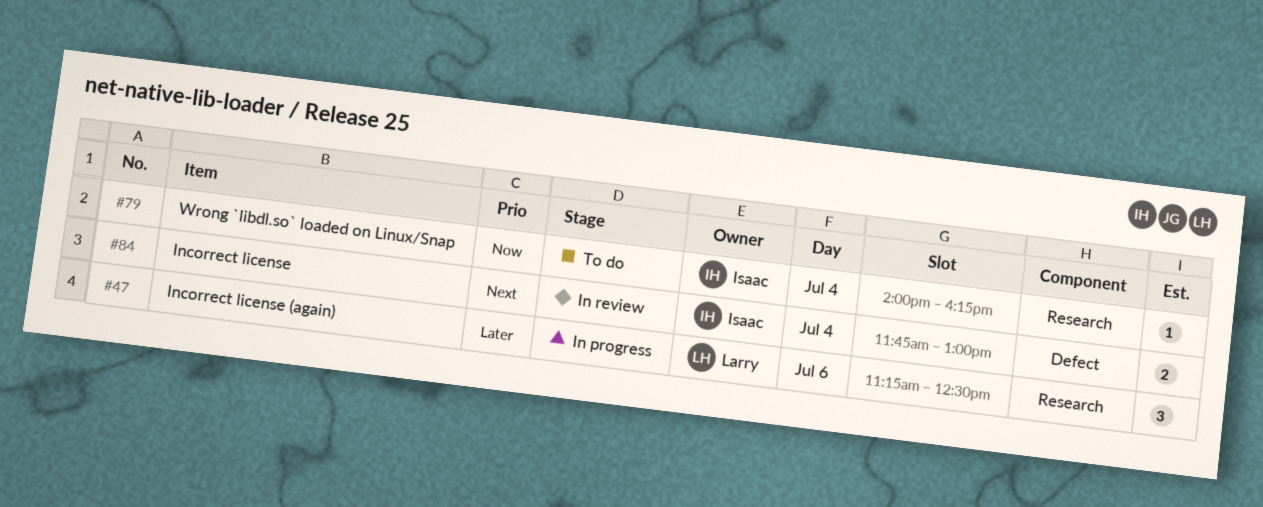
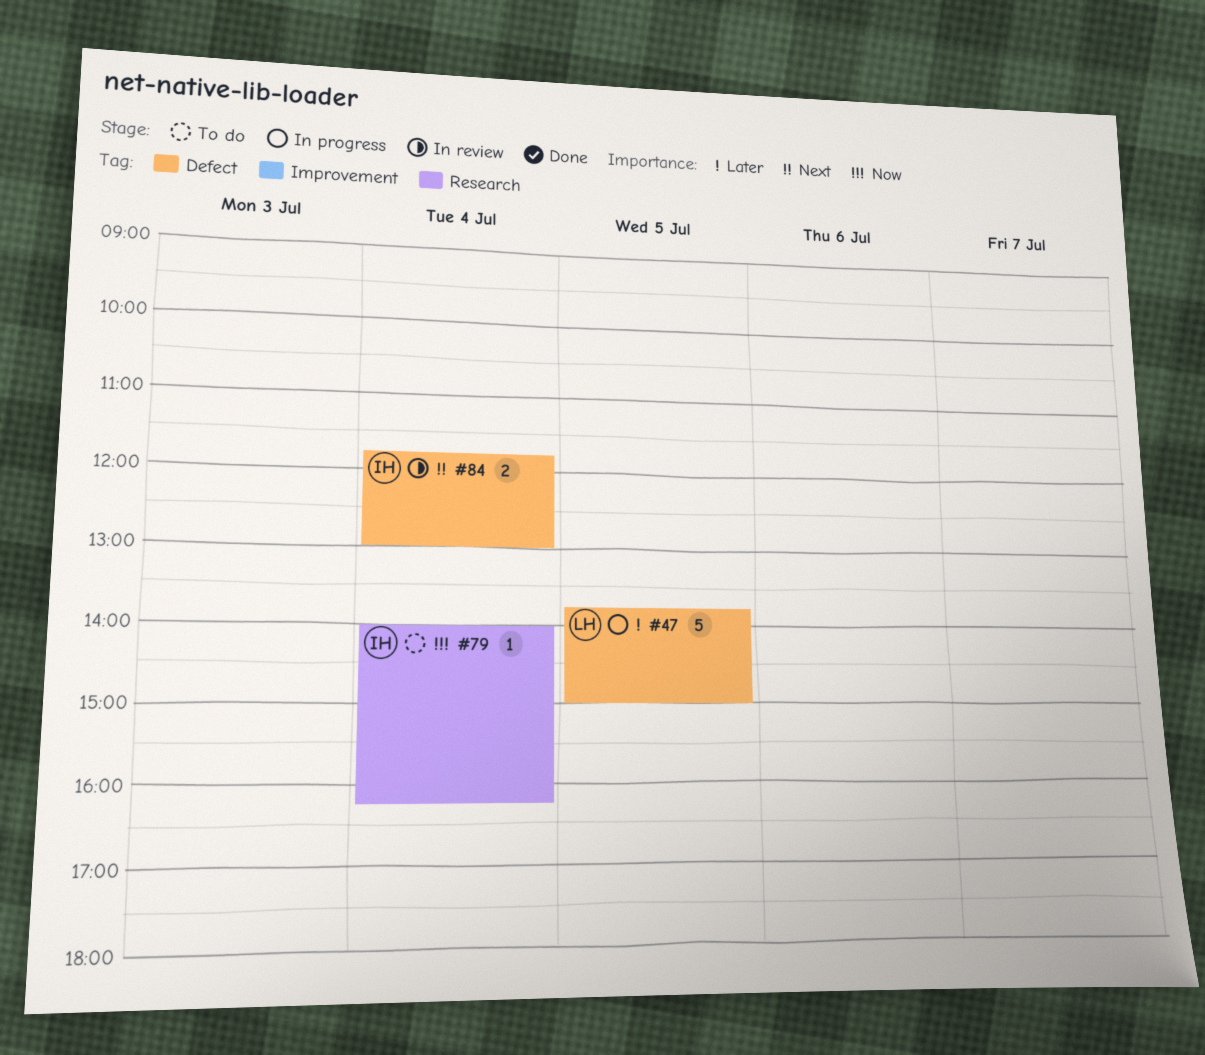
#47, label: Research -> Defect
#47, estimate: 3 -> 5
#47, day: Jul 6 -> Jul 5
#47, begins: 11:15 -> 13:45
#47, ends: 12:30 -> 15:00

